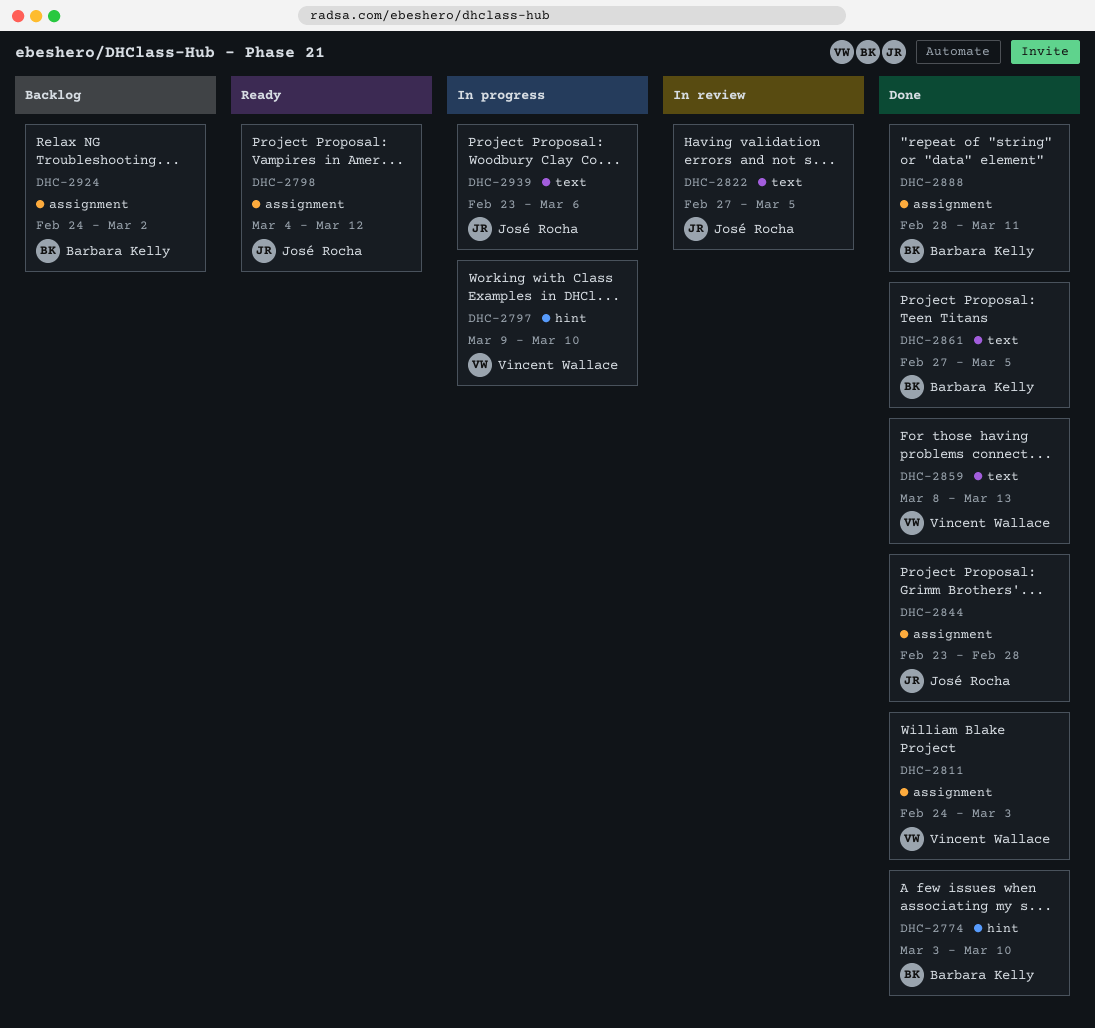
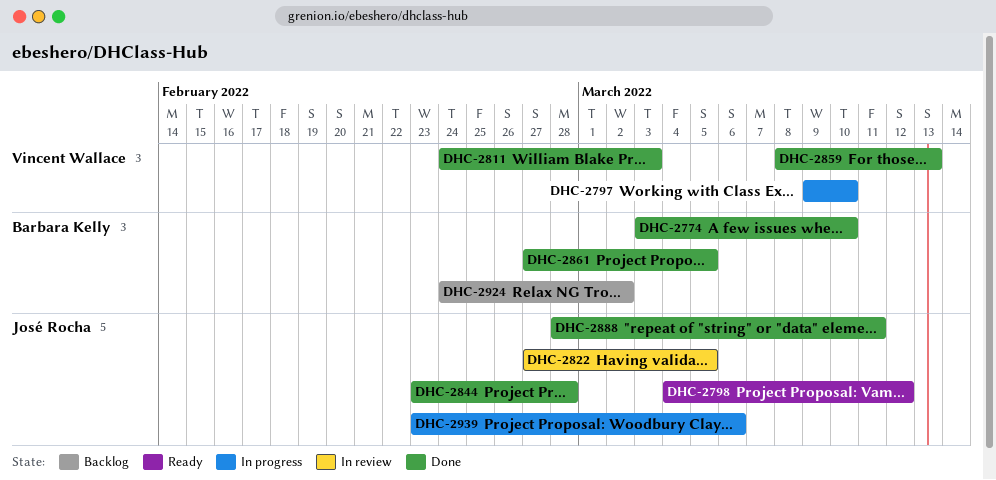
DHC-2888, owner: Barbara Kelly -> José Rocha

